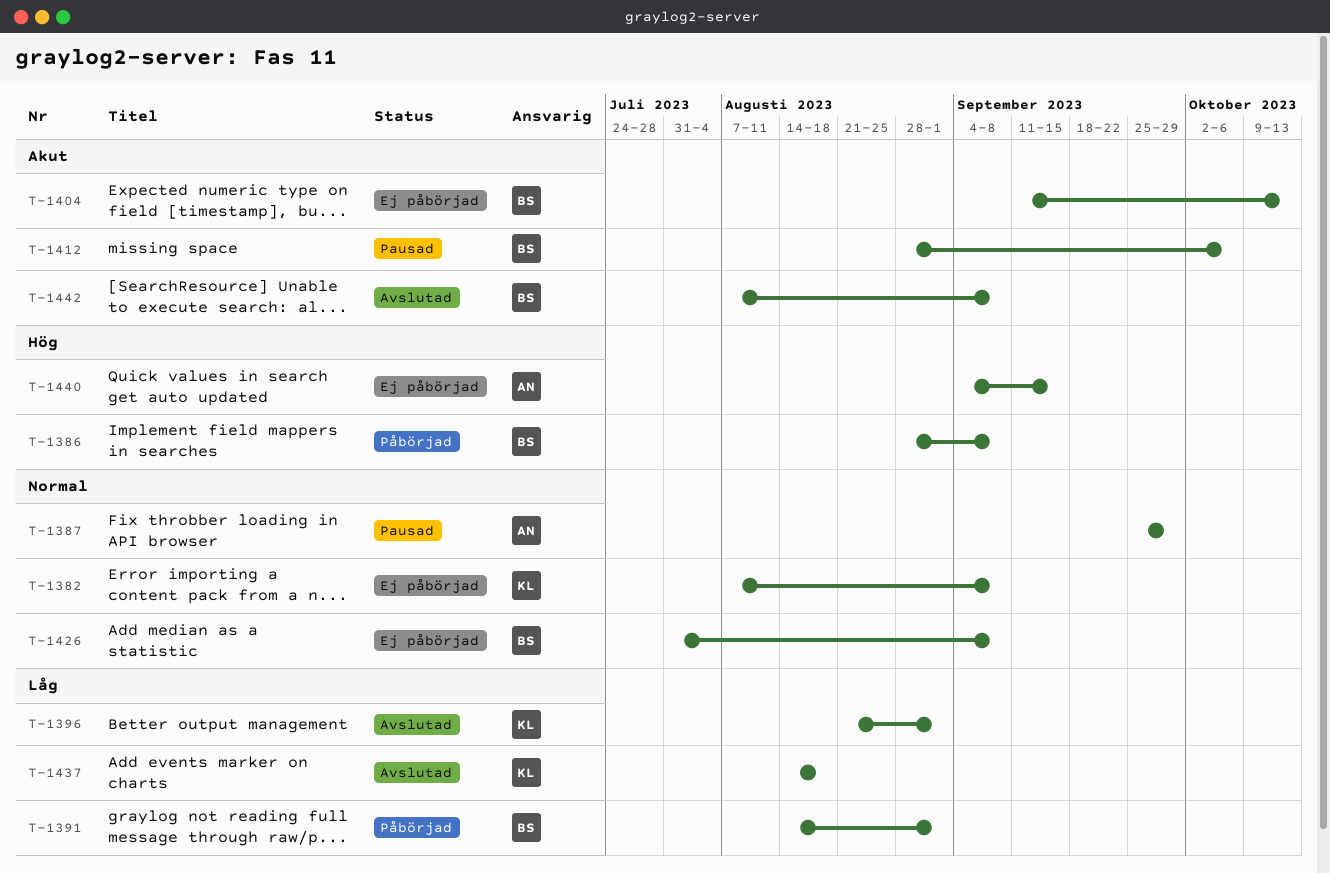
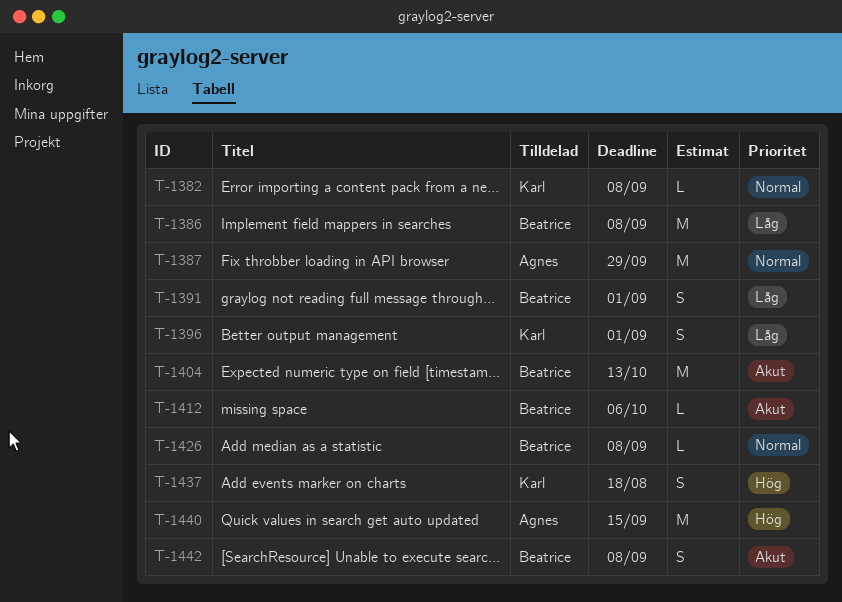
T-1386, priority: Hög -> Låg
T-1437, priority: Låg -> Hög

